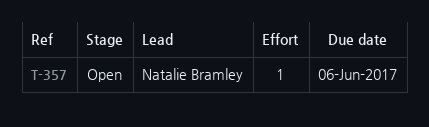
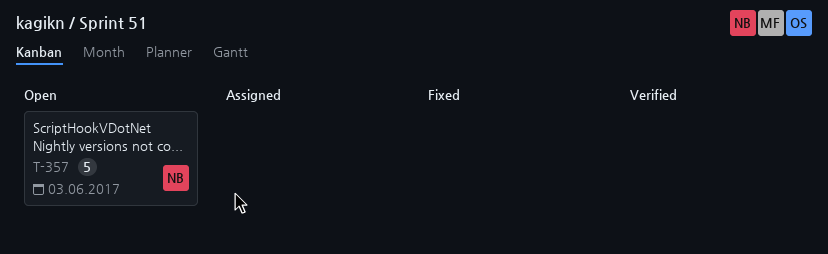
T-357, estimate: 1 -> 5
T-357, due: Jun 6 -> Jun 3

